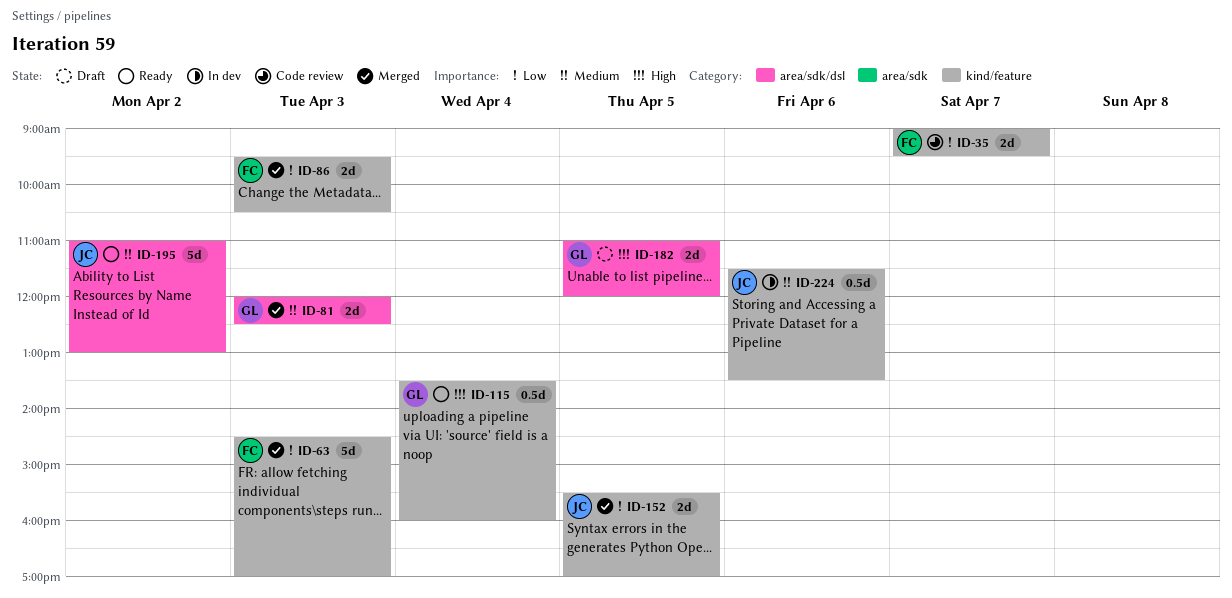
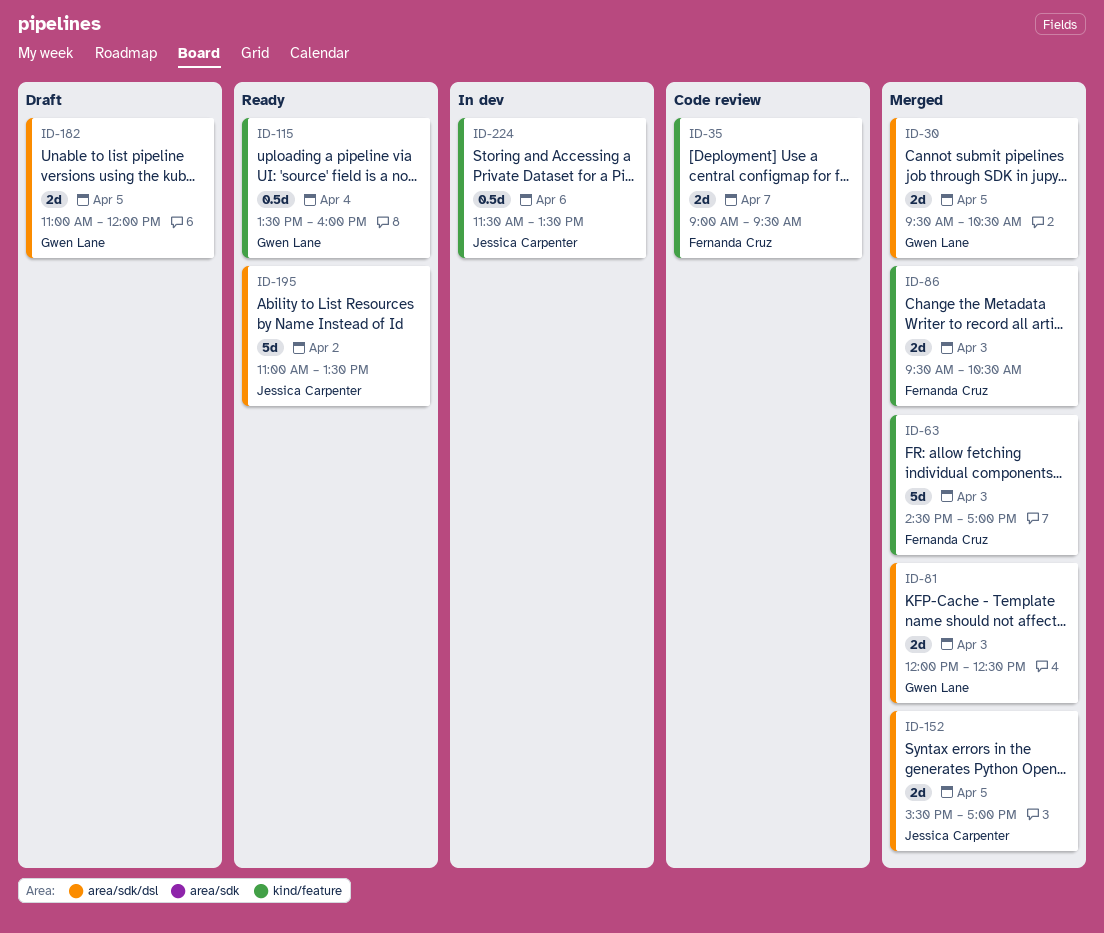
ID-30: none -> present
ID-152, label: kind/feature -> area/sdk/dsl
ID-195, ends: 13:00 -> 13:30

